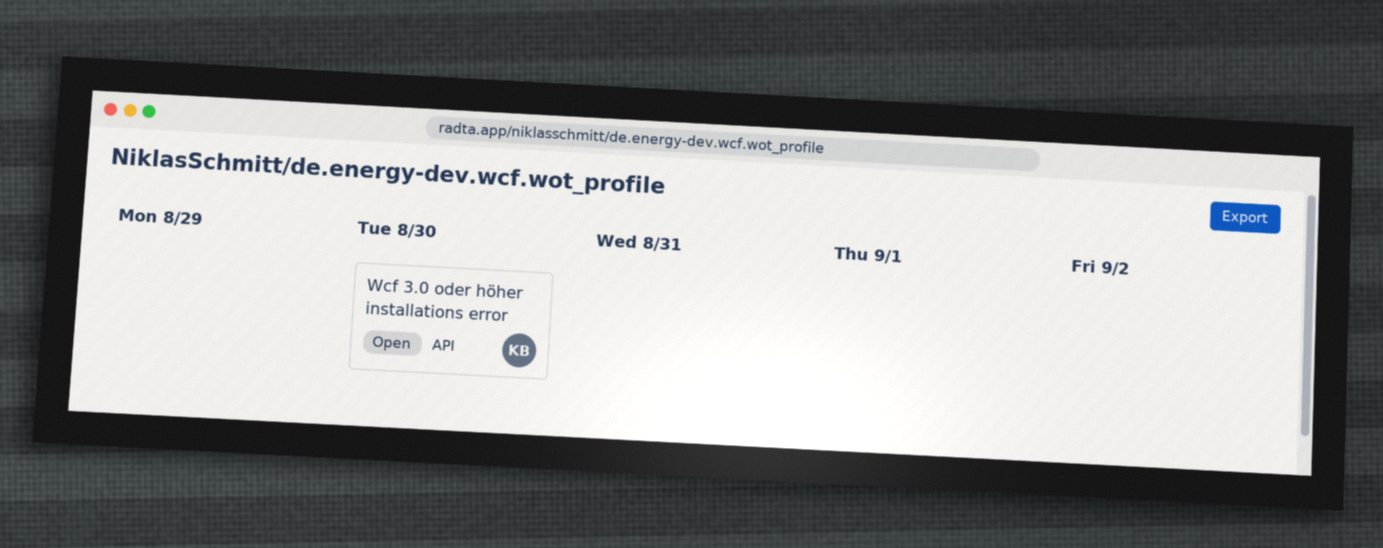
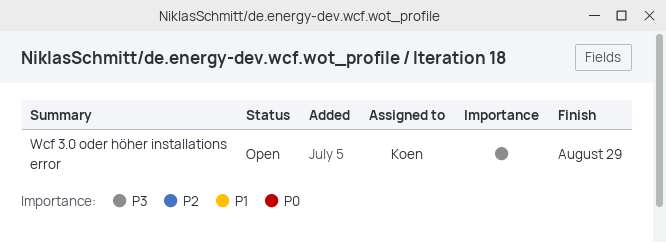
Wcf 3.0 oder höher installations error, due: Aug 30 -> Aug 29

